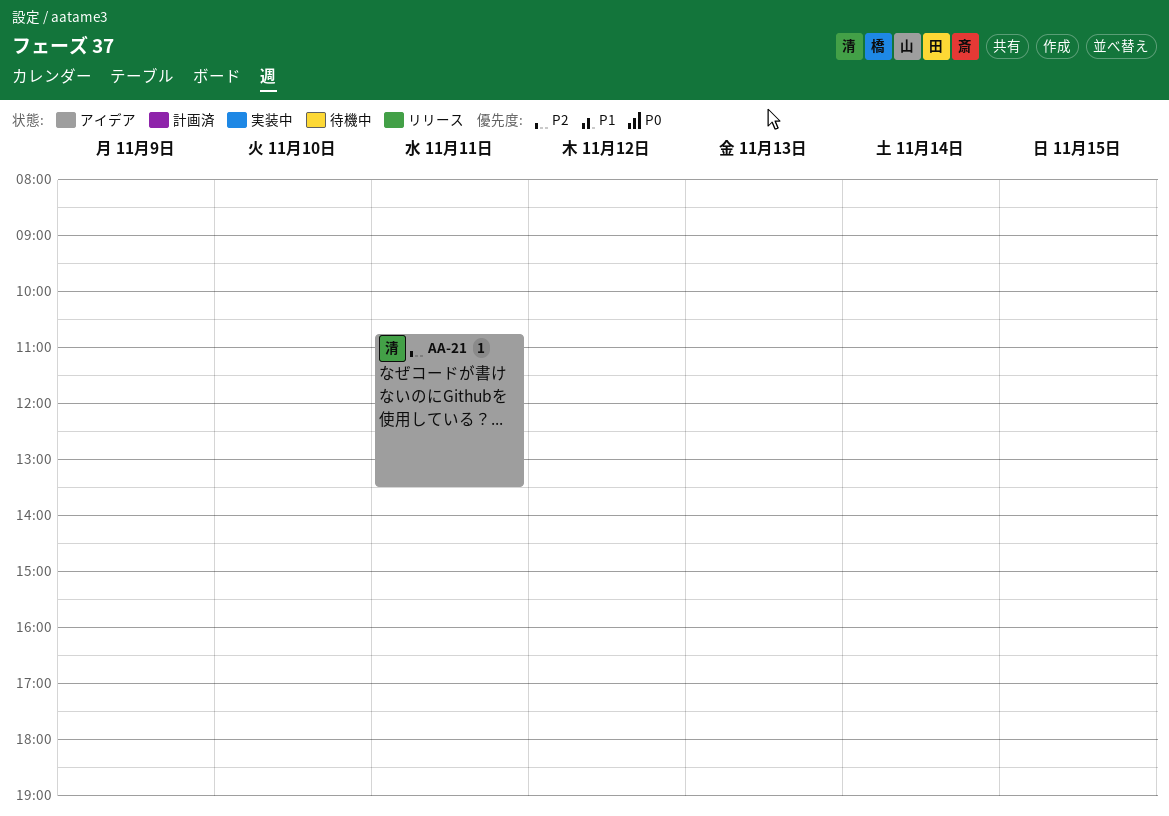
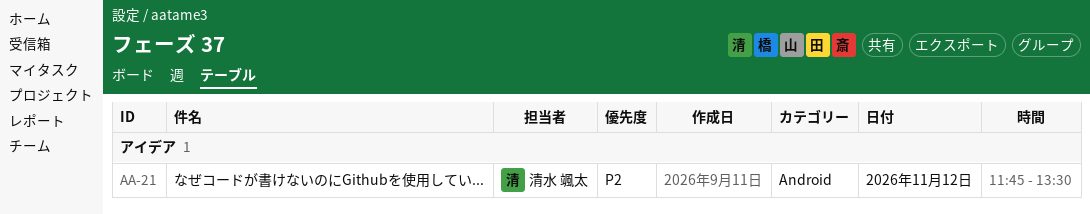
AA-21, day: Nov 11 -> Nov 12
AA-21, begins: 10:45 -> 11:45

